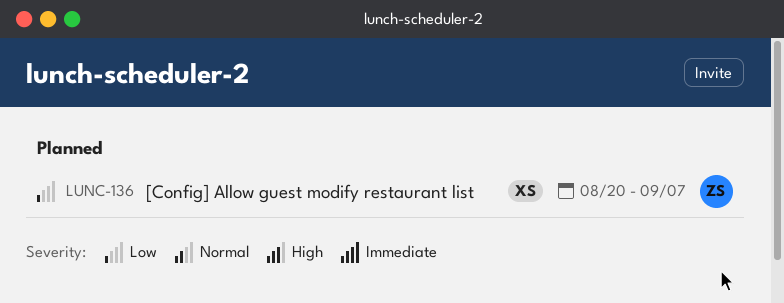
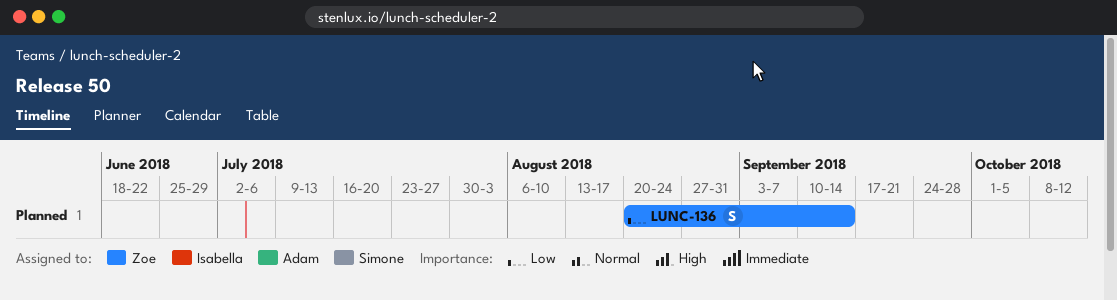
LUNC-136, estimate: XS -> S
LUNC-136, due: Sep 7 -> Sep 14

